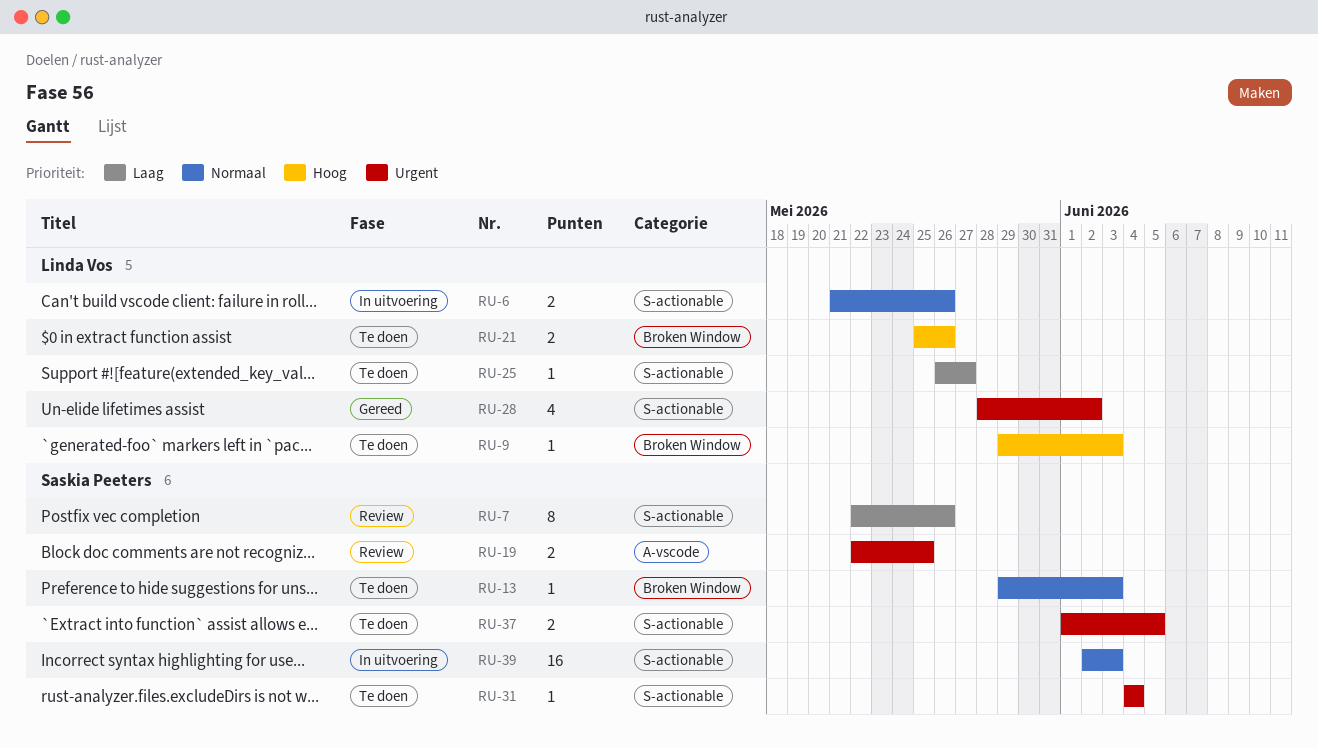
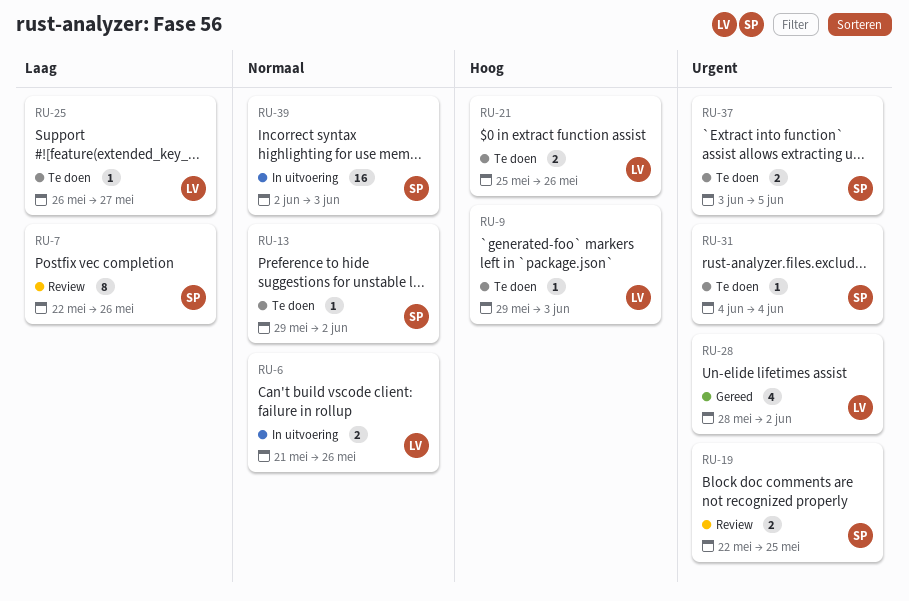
RU-13, due: Jun 3 -> Jun 2
RU-37, start: Jun 1 -> Jun 3

